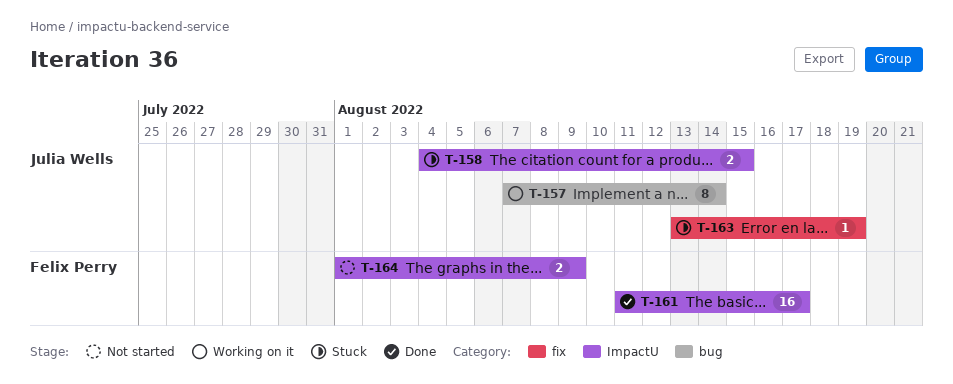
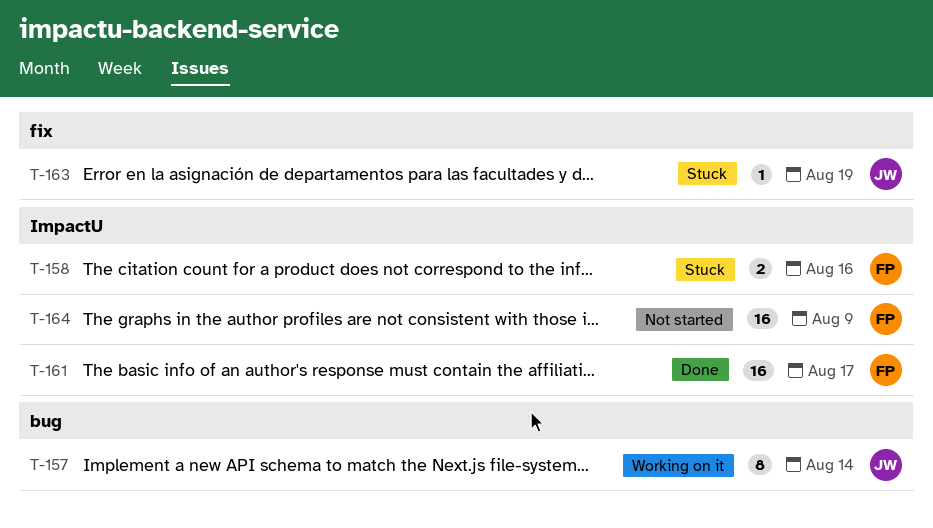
T-158, owner: Julia Wells -> Felix Perry
T-158, due: Aug 15 -> Aug 16
T-164, estimate: 2 -> 16

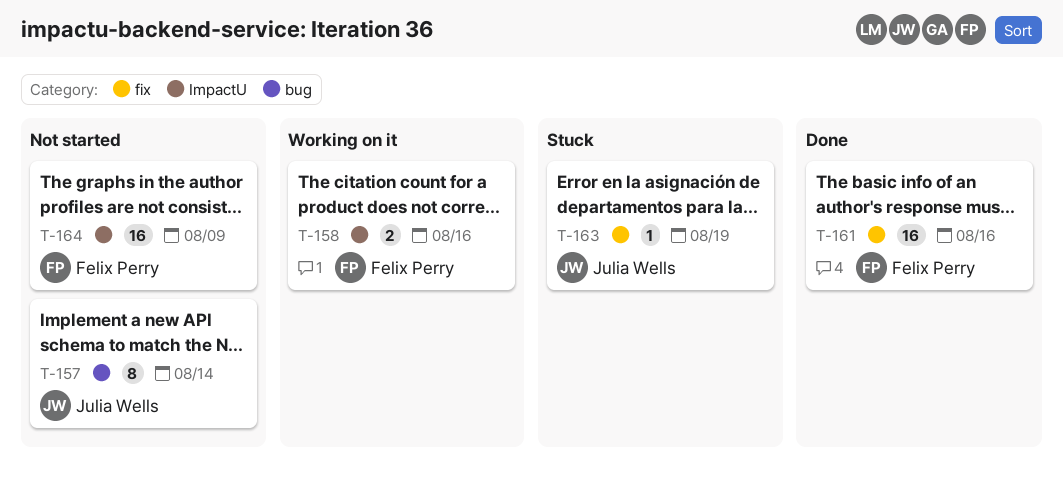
T-157, status: Working on it -> Not started
T-158, status: Stuck -> Working on it
T-161, label: ImpactU -> fix
T-161, due: Aug 17 -> Aug 16

